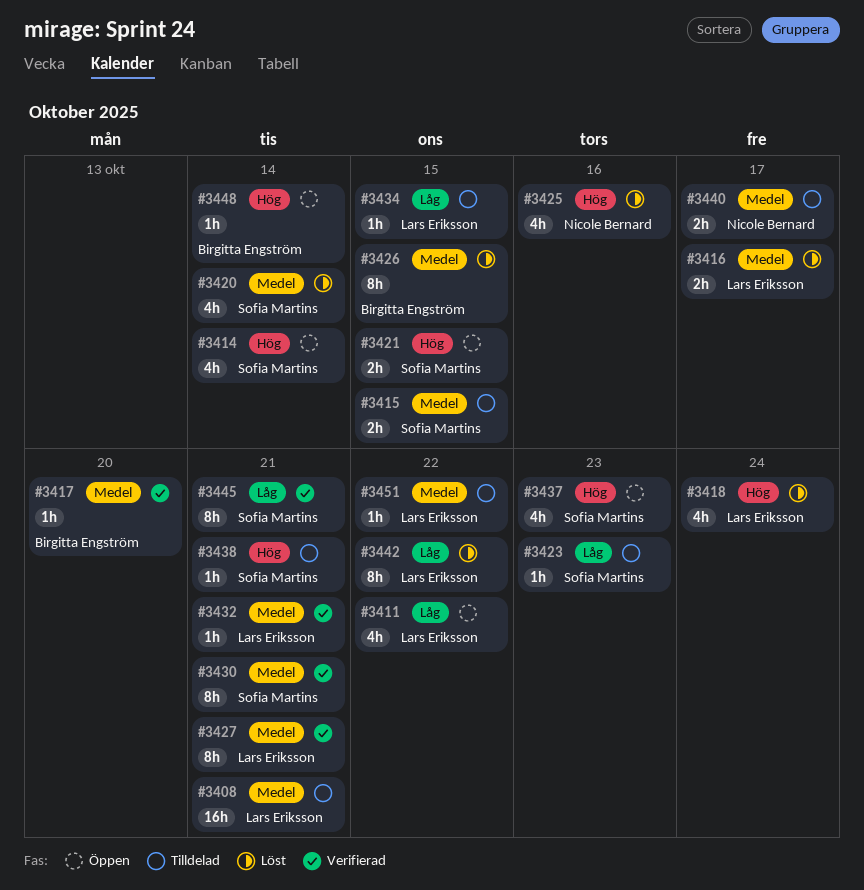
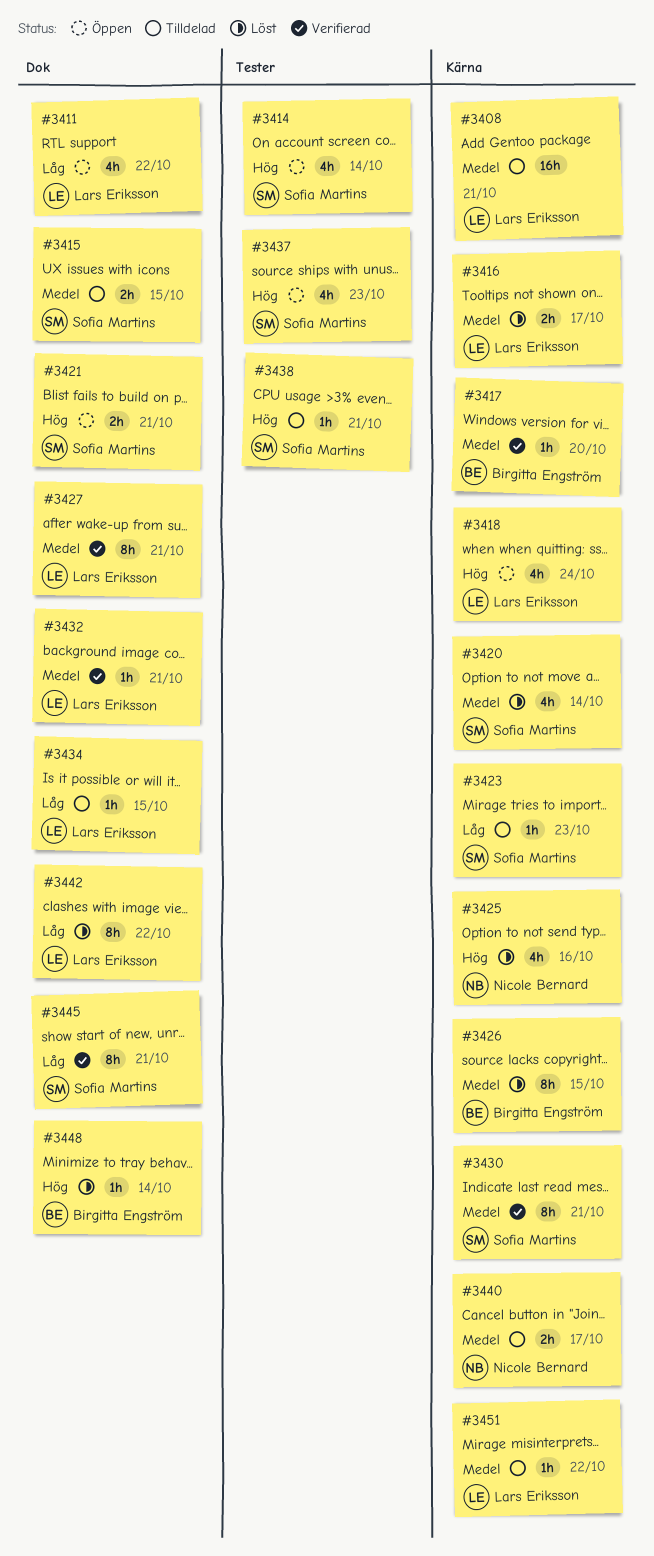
#3418, status: Löst -> Öppen
#3421, due: Oct 15 -> Oct 21
#3448, status: Öppen -> Löst

